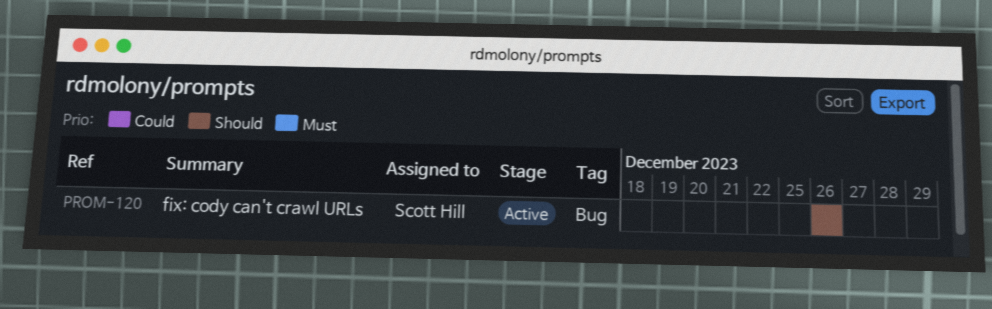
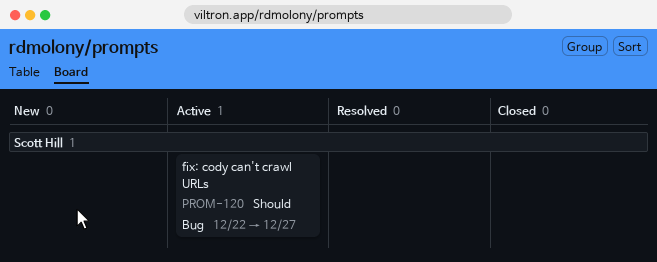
PROM-120, start: Dec 26 -> Dec 22
PROM-120, due: Dec 26 -> Dec 27

